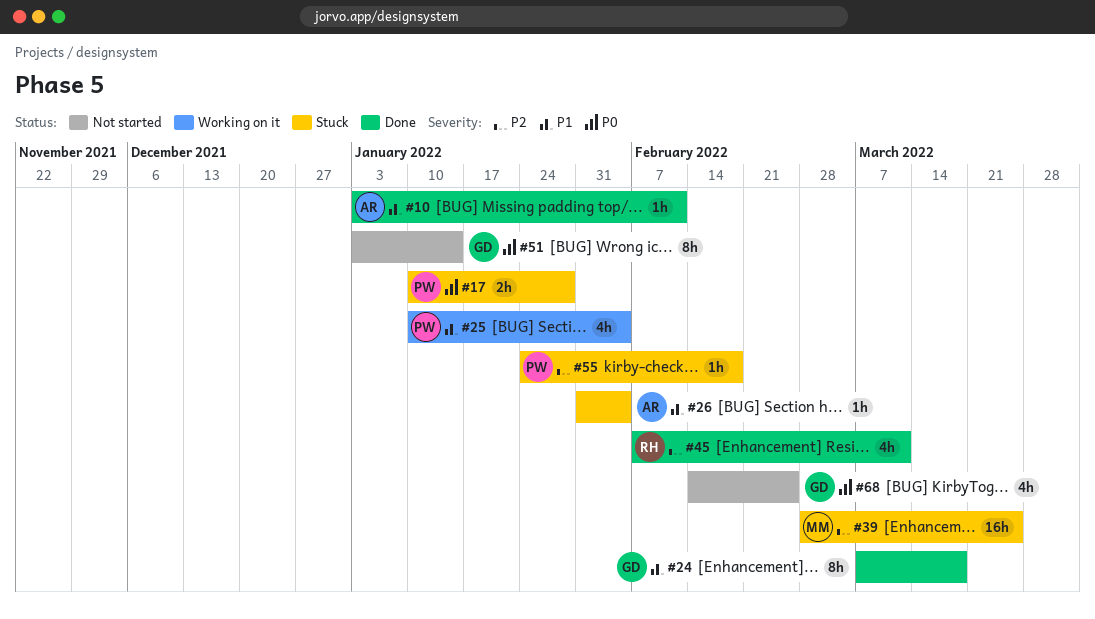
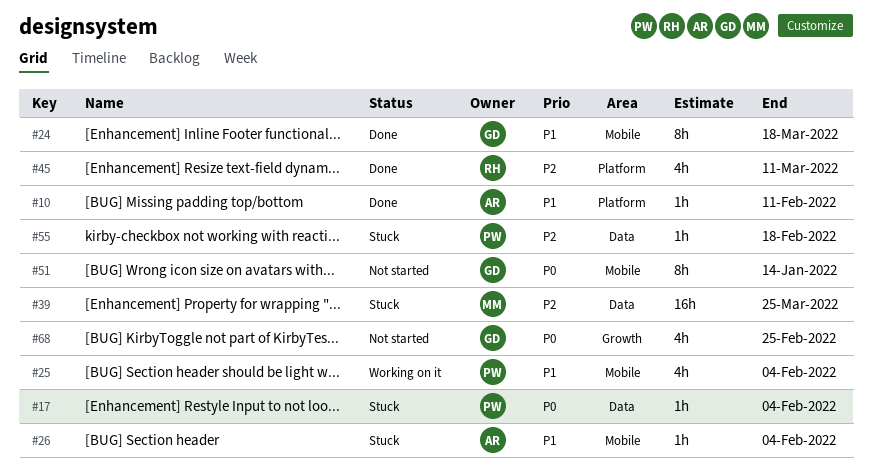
#17, estimate: 2h -> 1h
#17, due: Jan 28 -> Feb 4

